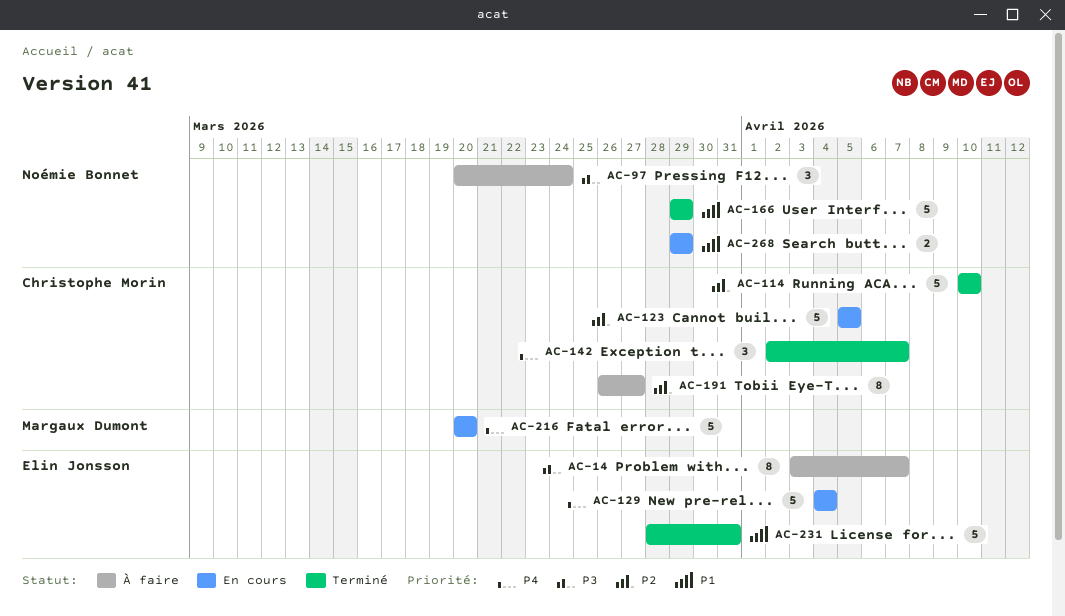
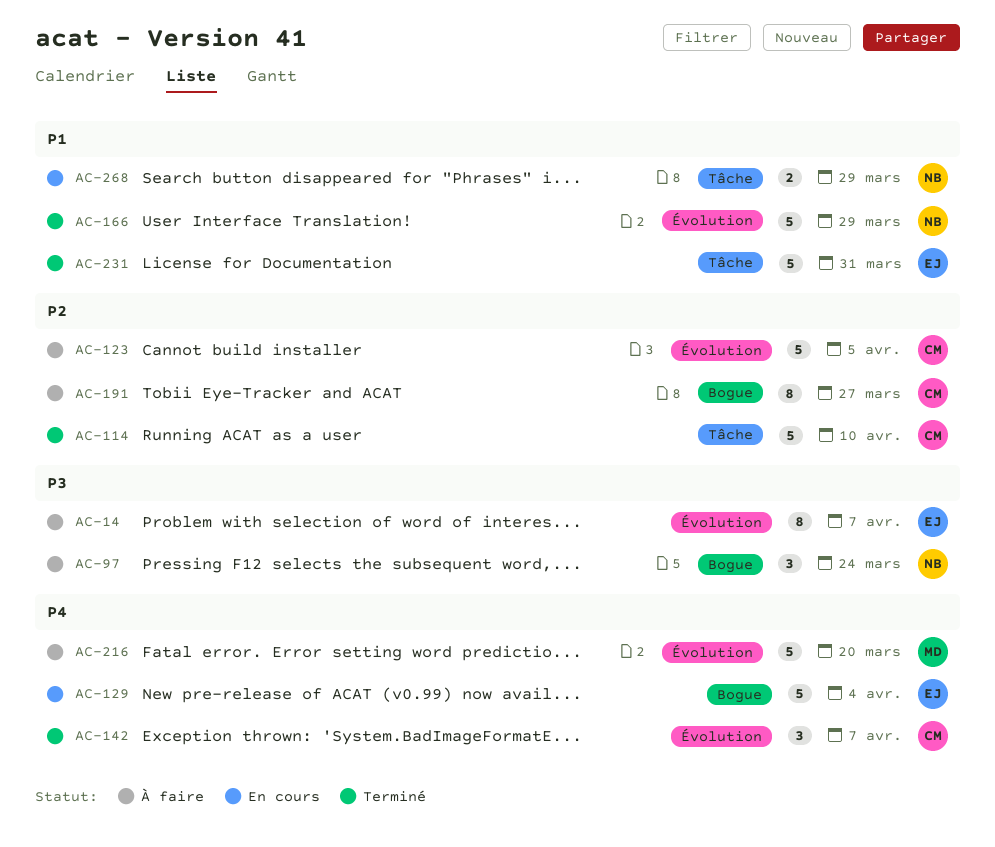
AC-123, status: En cours -> À faire
AC-216, status: En cours -> À faire

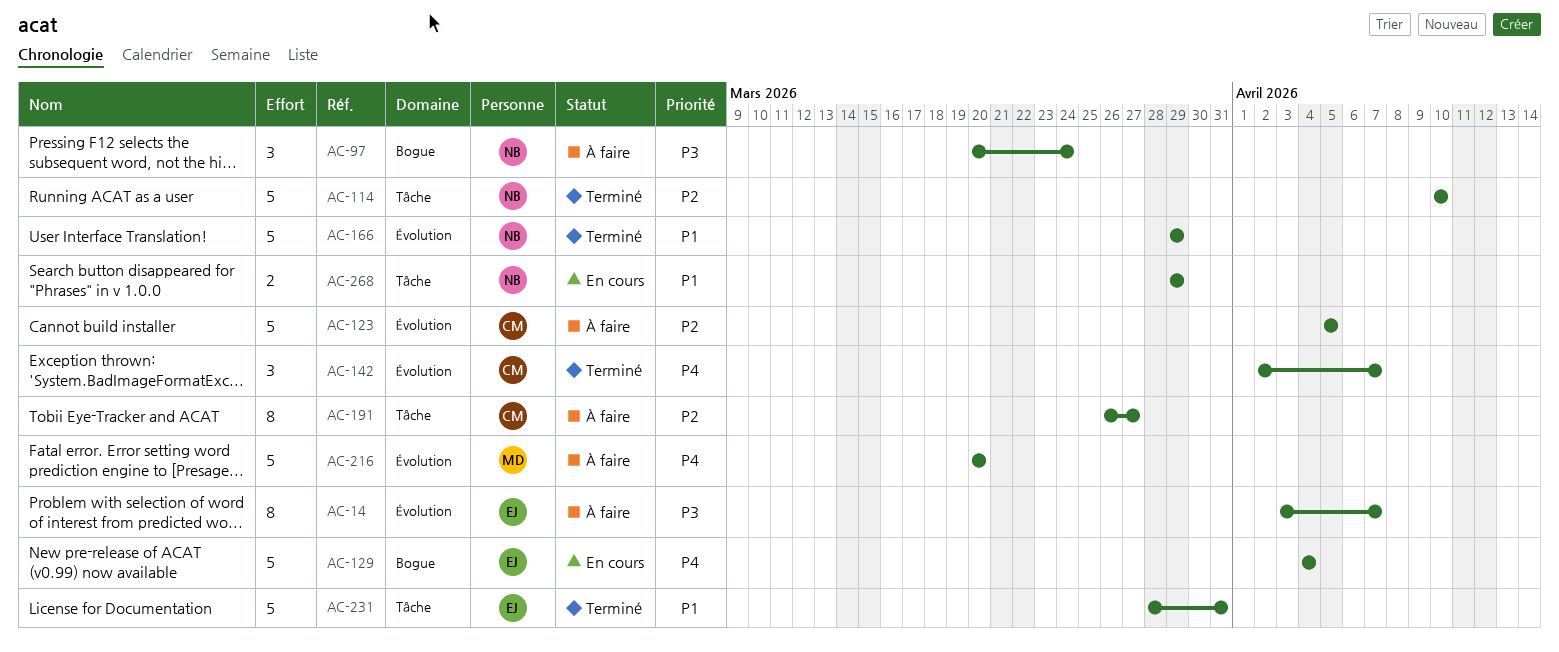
AC-114, owner: CM -> NB
AC-191, label: Bogue -> Tâche

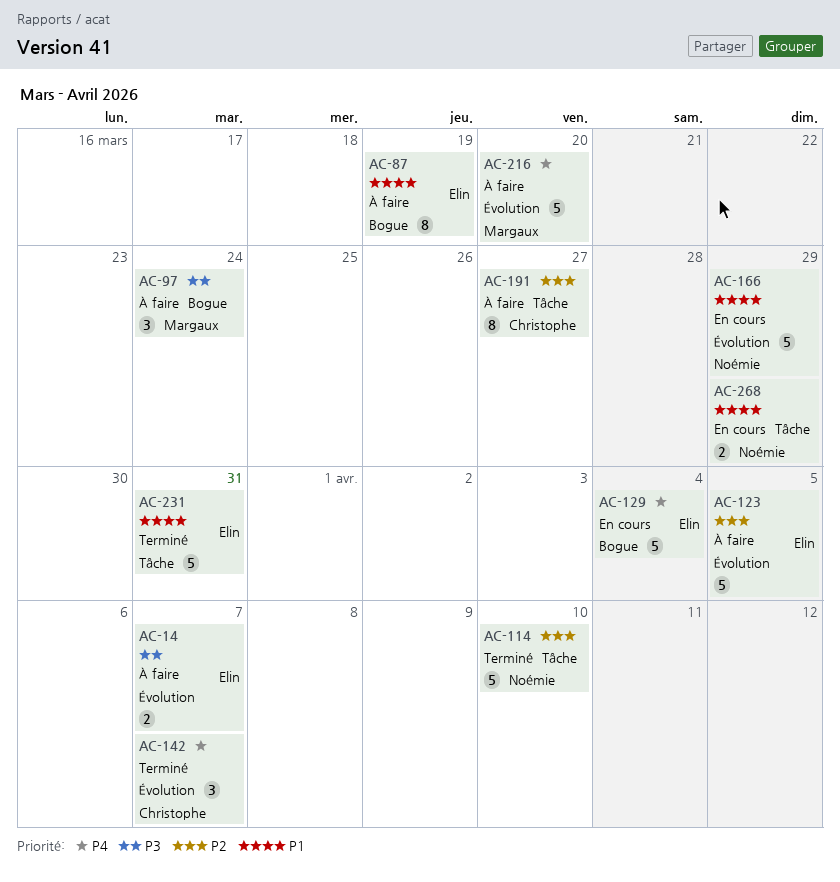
AC-14, estimate: 8 -> 2
AC-87: none -> present
AC-97, owner: Noémie -> Margaux
AC-123, owner: Christophe -> Elin
AC-166, status: Terminé -> En cours

